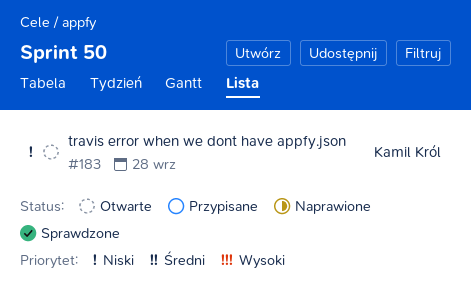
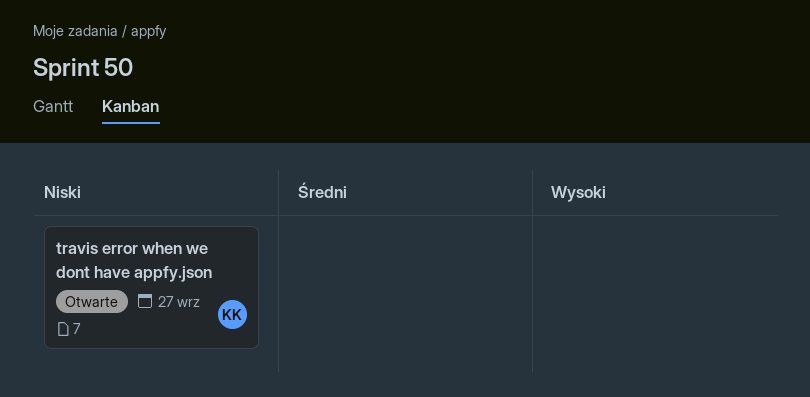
travis error when we dont have appfy.json, due: Sep 28 -> Sep 27

